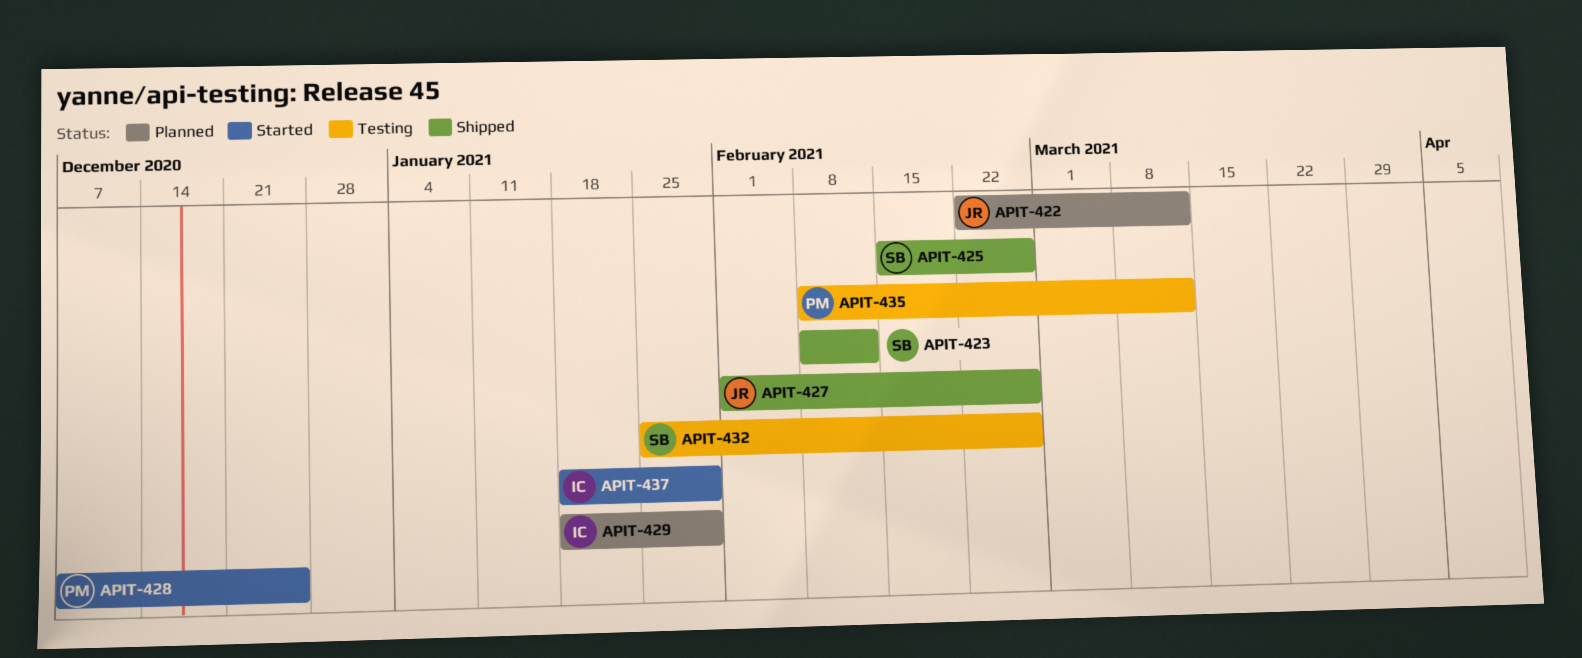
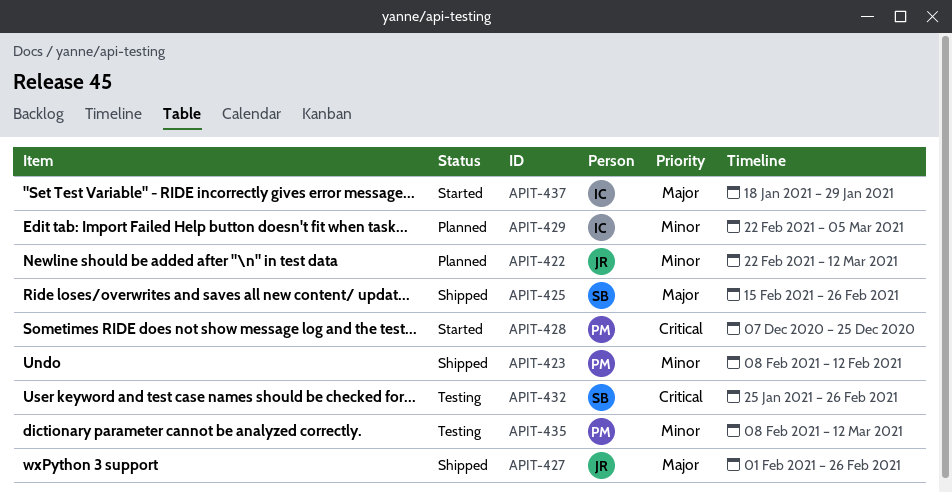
APIT-423, owner: SB -> PM
APIT-429, start: Jan 18 -> Feb 22
APIT-429, due: Jan 29 -> Mar 5

